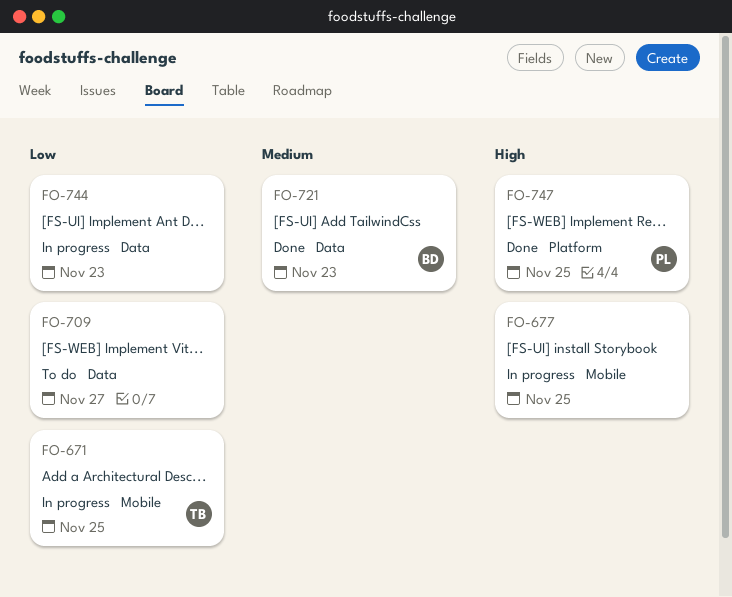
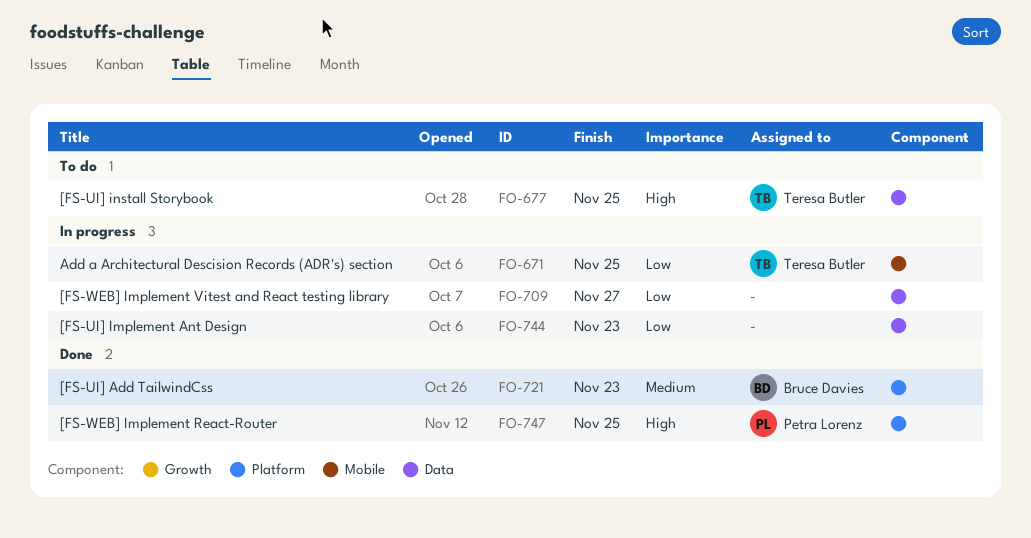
FO-677, status: In progress -> To do
FO-677, owner: none -> Teresa Butler
FO-677, label: Mobile -> Data
FO-709, status: To do -> In progress
FO-721, label: Data -> Platform

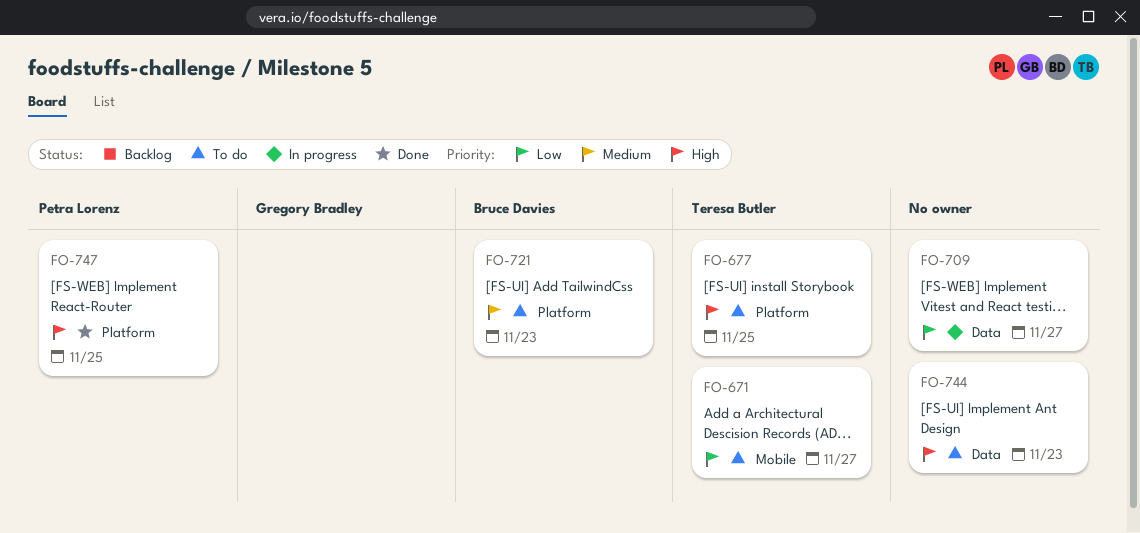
FO-671, status: In progress -> To do
FO-671, due: Nov 25 -> Nov 27
FO-677, label: Data -> Platform
FO-721, status: Done -> To do
FO-744, status: In progress -> To do
FO-744, priority: Low -> High

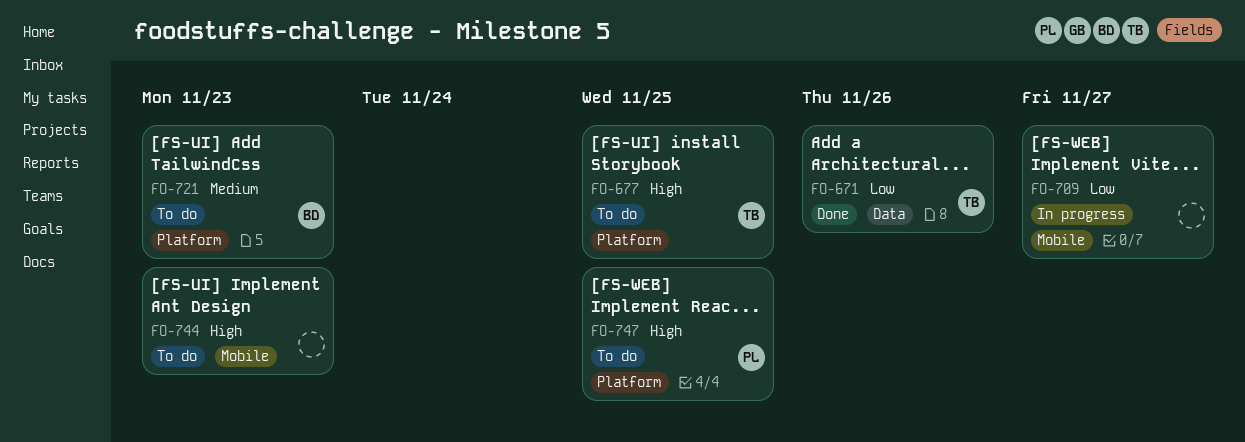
FO-671, status: To do -> Done
FO-671, label: Mobile -> Data
FO-671, due: Nov 27 -> Nov 26
FO-709, label: Data -> Mobile
FO-744, label: Data -> Mobile
FO-747, status: Done -> To do

